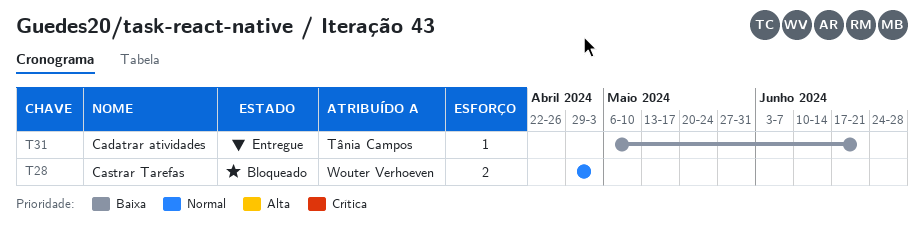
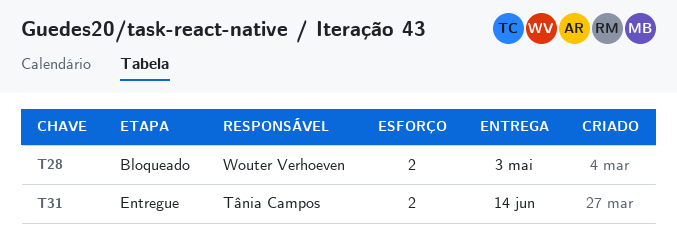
T31, estimate: 1 -> 2
T31, due: Jun 21 -> Jun 14

